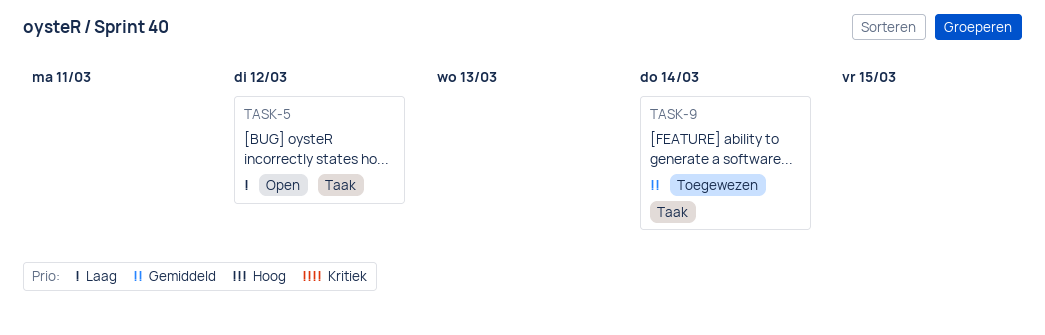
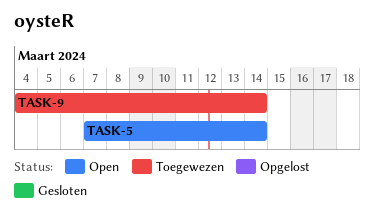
TASK-5, due: Mar 12 -> Mar 14

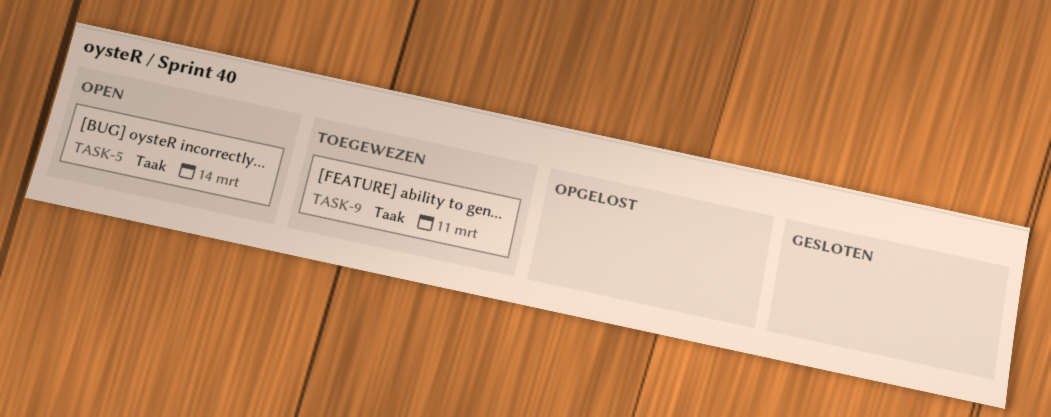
TASK-9, due: Mar 14 -> Mar 11

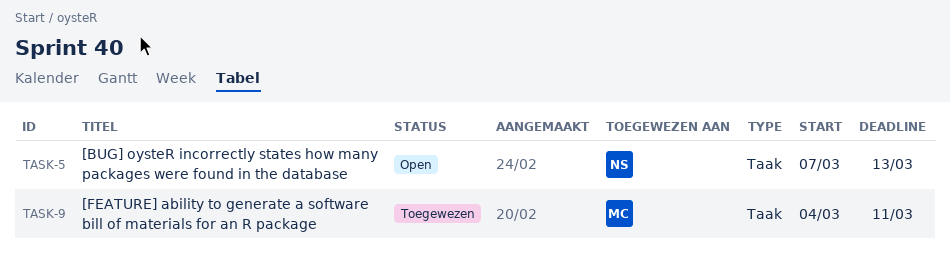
TASK-5, due: Mar 14 -> Mar 13

